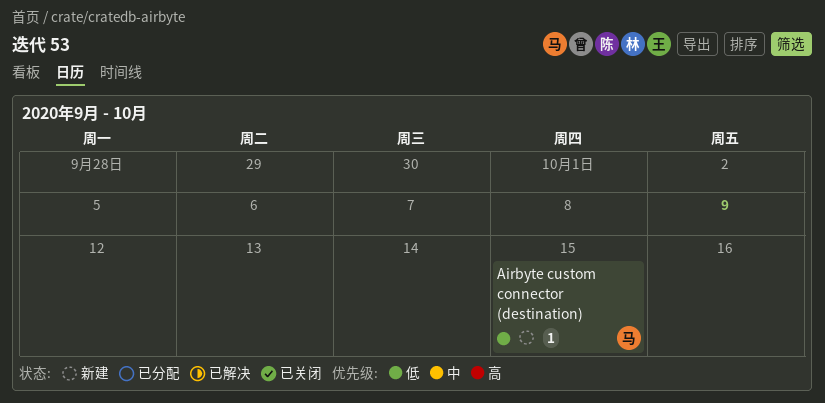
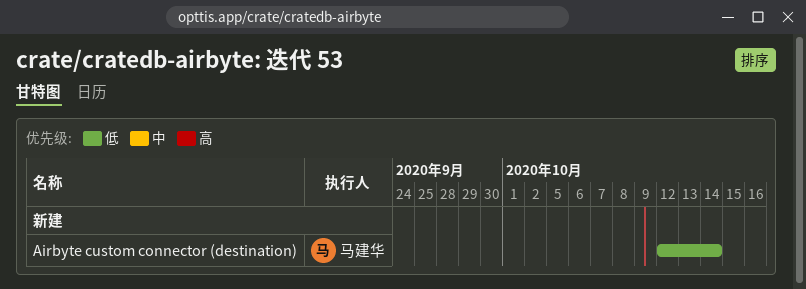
Airbyte custom connector (destination), due: Oct 15 -> Oct 14

